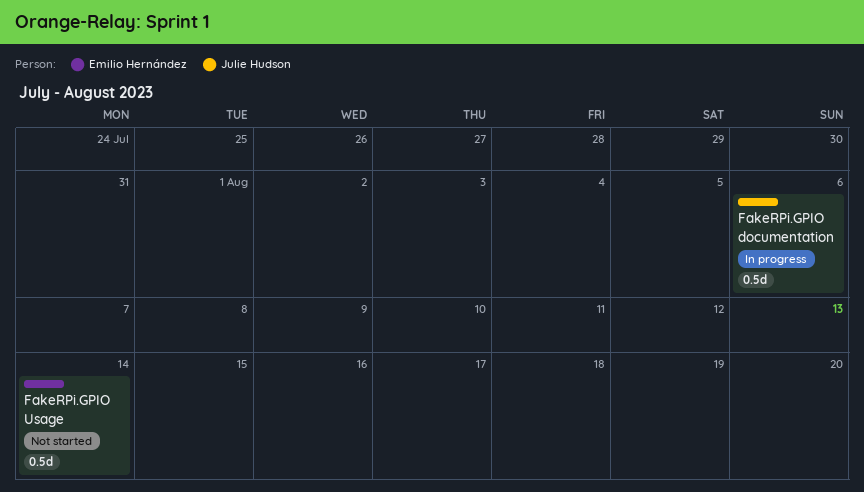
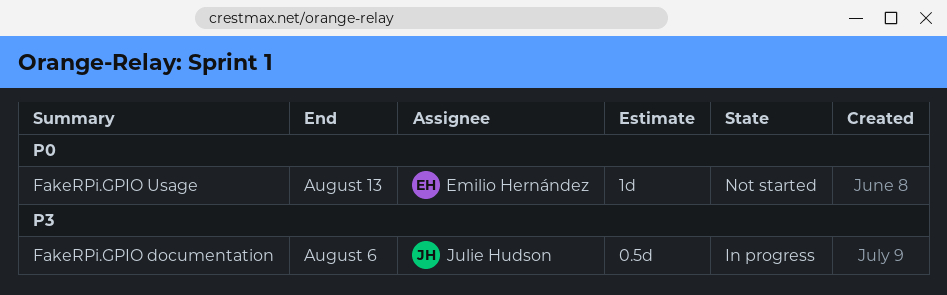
FakeRPi.GPIO Usage, estimate: 0.5d -> 1d
FakeRPi.GPIO Usage, due: Aug 14 -> Aug 13

